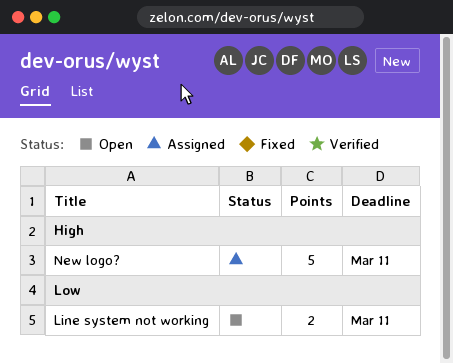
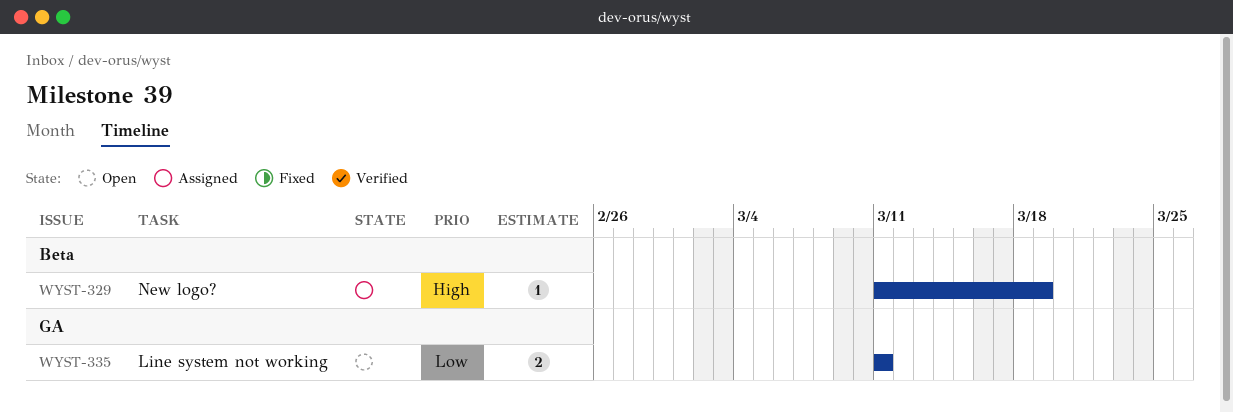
New logo?, estimate: 5 -> 1
New logo?, due: Mar 11 -> Mar 19

